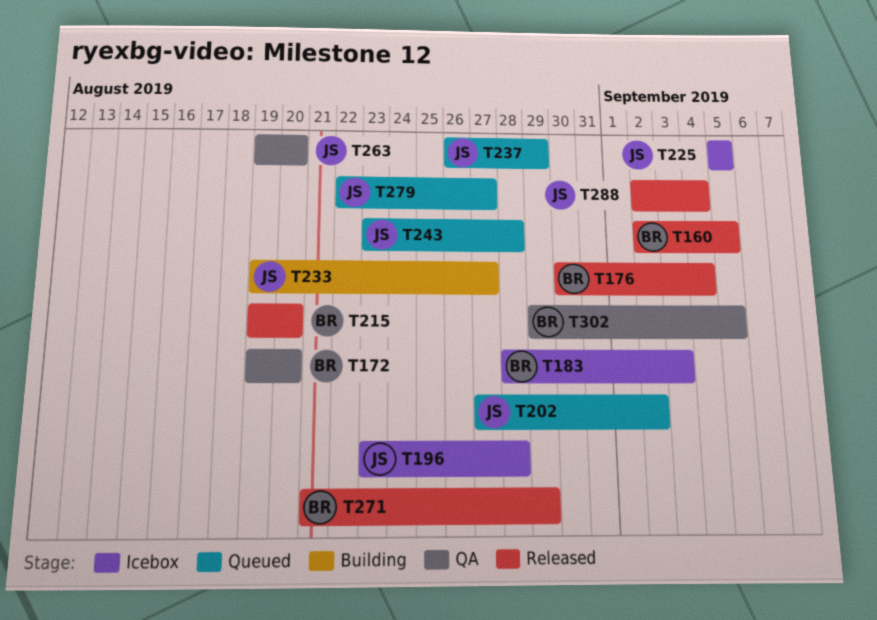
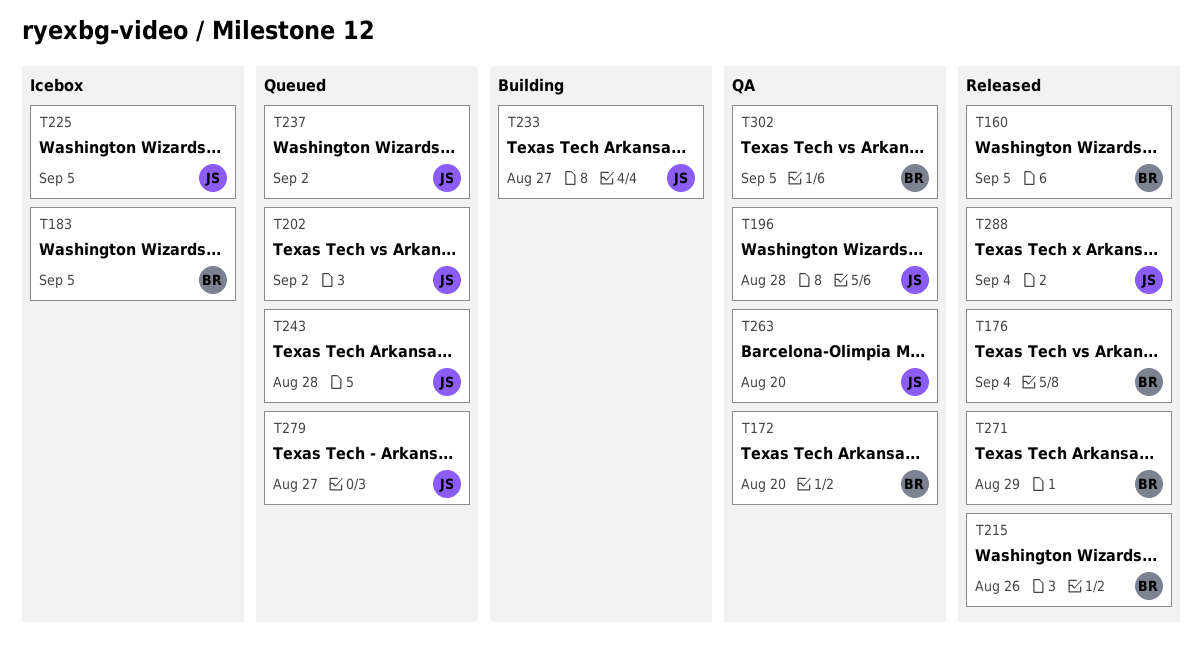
T183, due: Sep 3 -> Sep 5
T196, status: Icebox -> QA
T215, due: Aug 20 -> Aug 26
T237, due: Aug 29 -> Sep 2

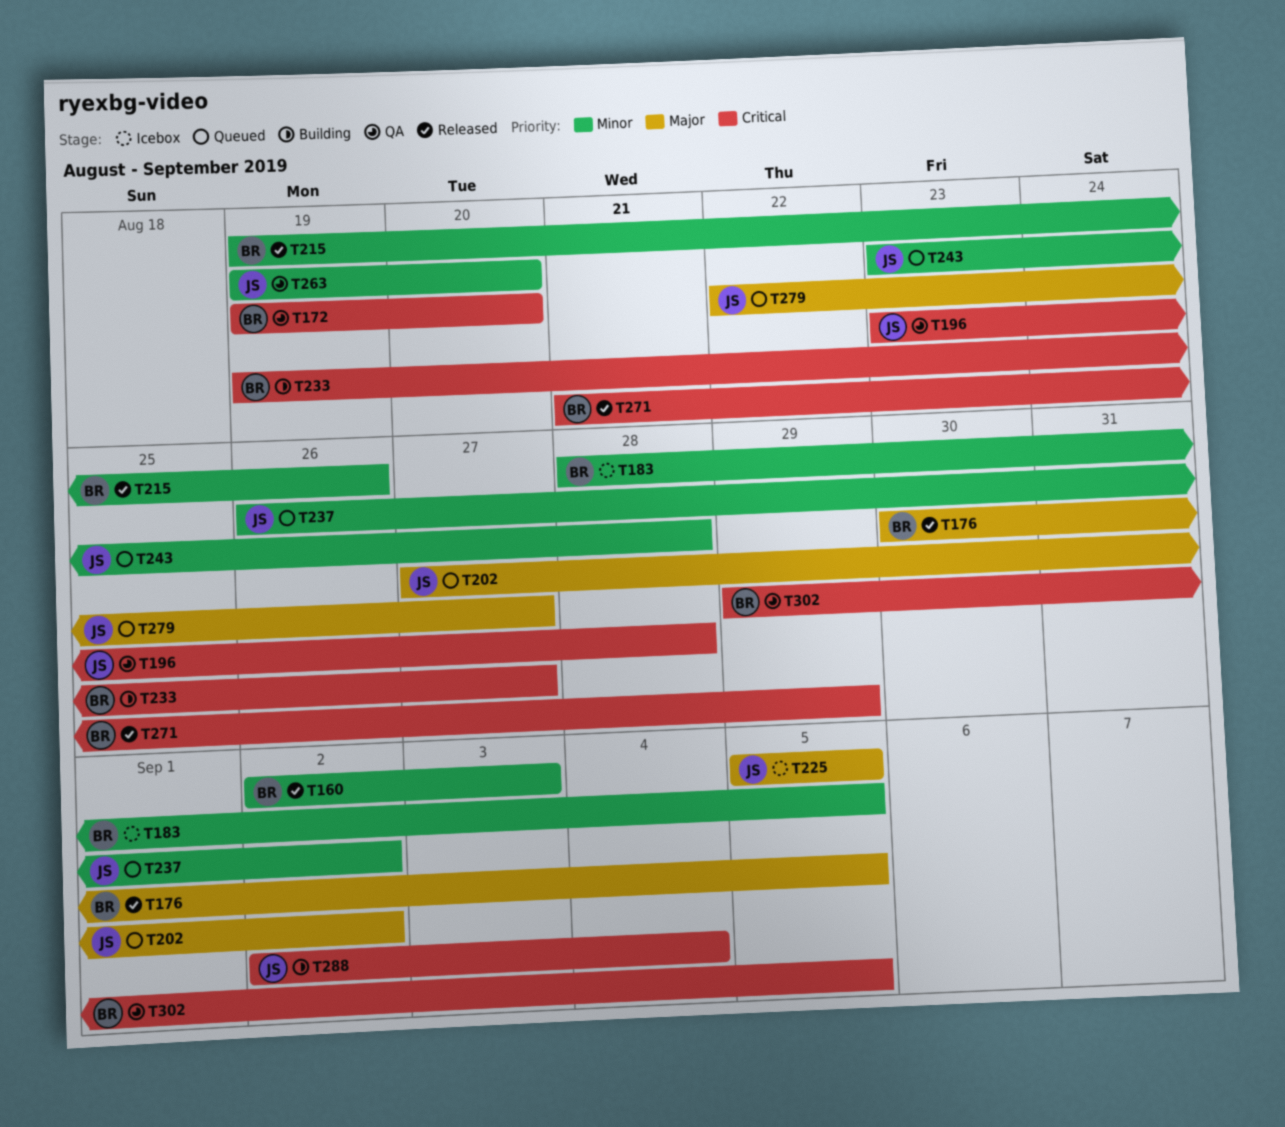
T160, due: Sep 5 -> Sep 3
T176, due: Sep 4 -> Sep 5
T233, owner: JS -> BR
T288, status: Released -> Building

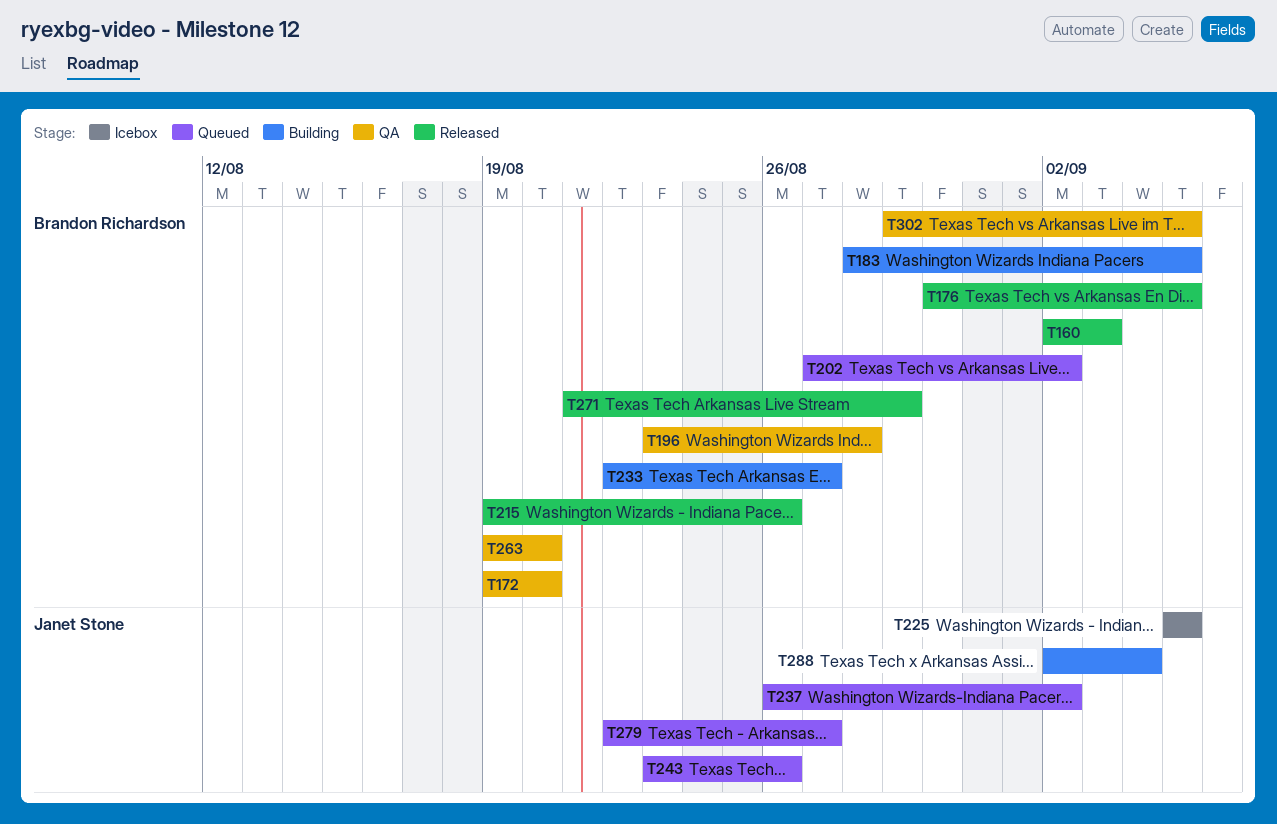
T183, status: Icebox -> Building
T196, owner: Janet Stone -> Brandon Richardson
T202, owner: Janet Stone -> Brandon Richardson
T233, start: Aug 19 -> Aug 22
T243, due: Aug 28 -> Aug 26
T263, owner: Janet Stone -> Brandon Richardson

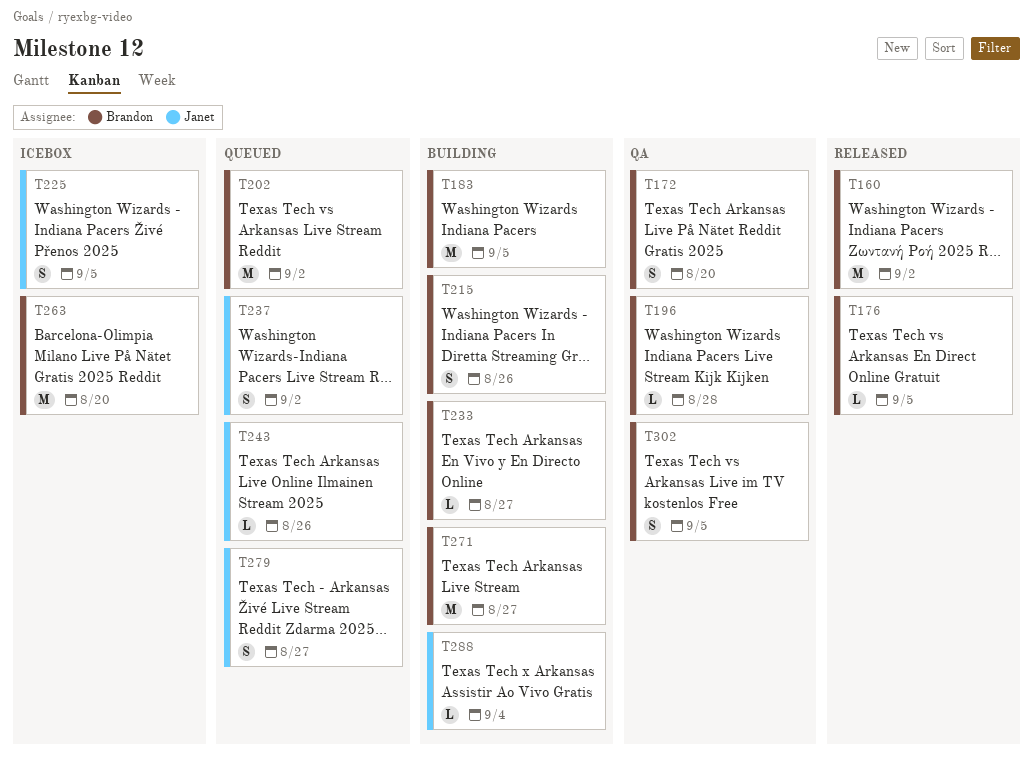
T160, due: Sep 3 -> Sep 2
T215, status: Released -> Building
T263, status: QA -> Icebox
T271, status: Released -> Building
T271, due: Aug 29 -> Aug 27

